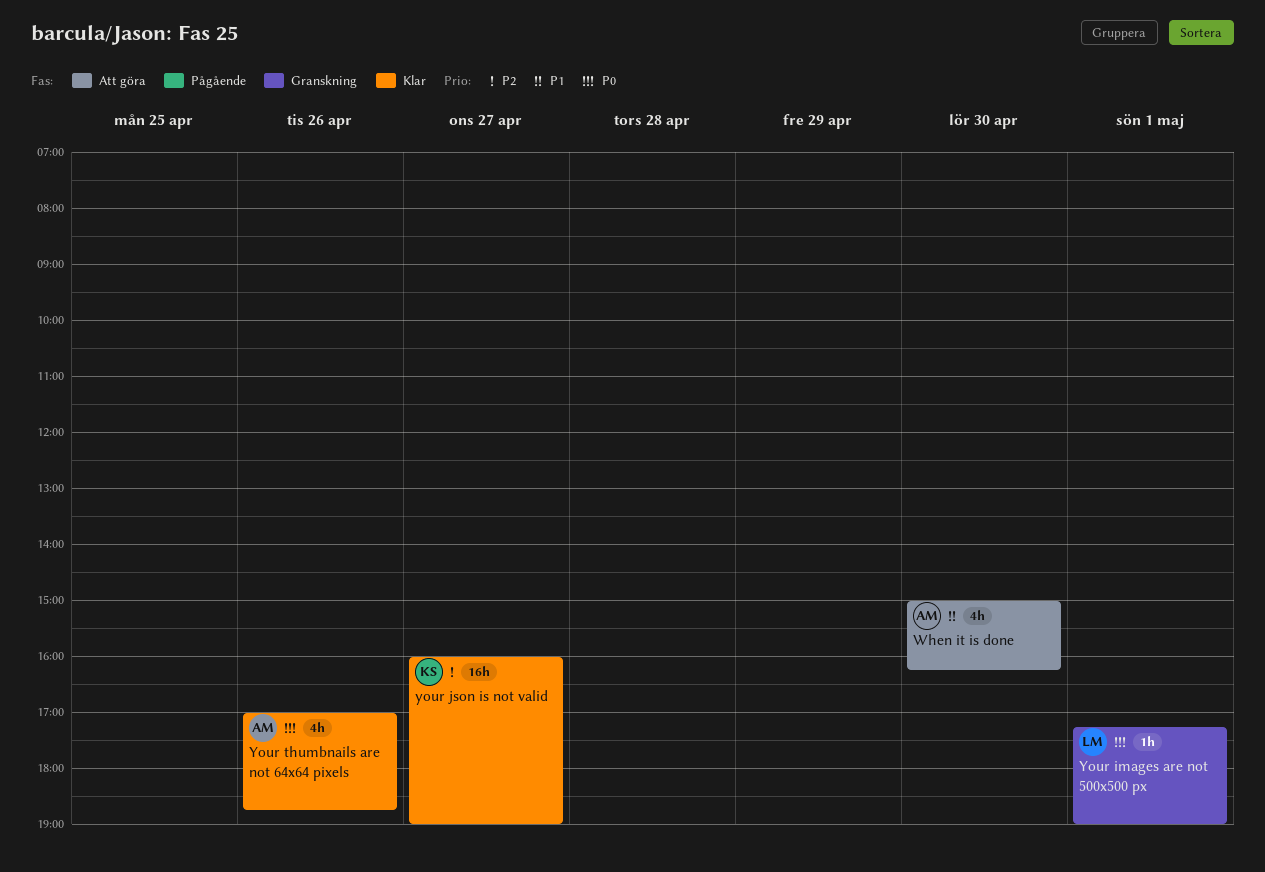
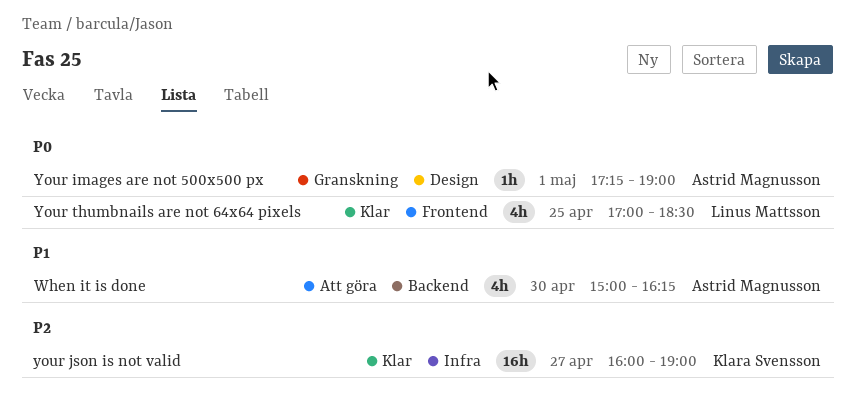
Your images are not 500x500 px, owner: Linus Mattsson -> Astrid Magnusson
Your thumbnails are not 64x64 pixels, owner: Astrid Magnusson -> Linus Mattsson
Your thumbnails are not 64x64 pixels, day: Apr 26 -> Apr 25
Your thumbnails are not 64x64 pixels, ends: 18:45 -> 18:30

